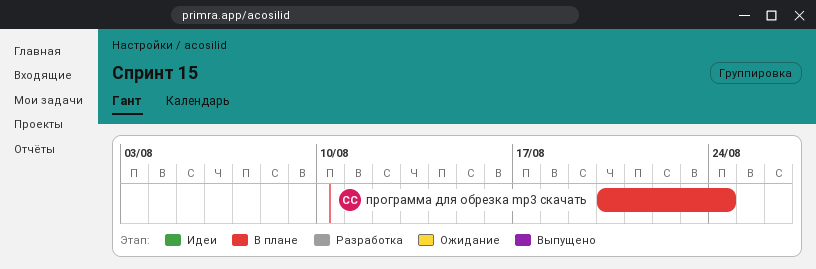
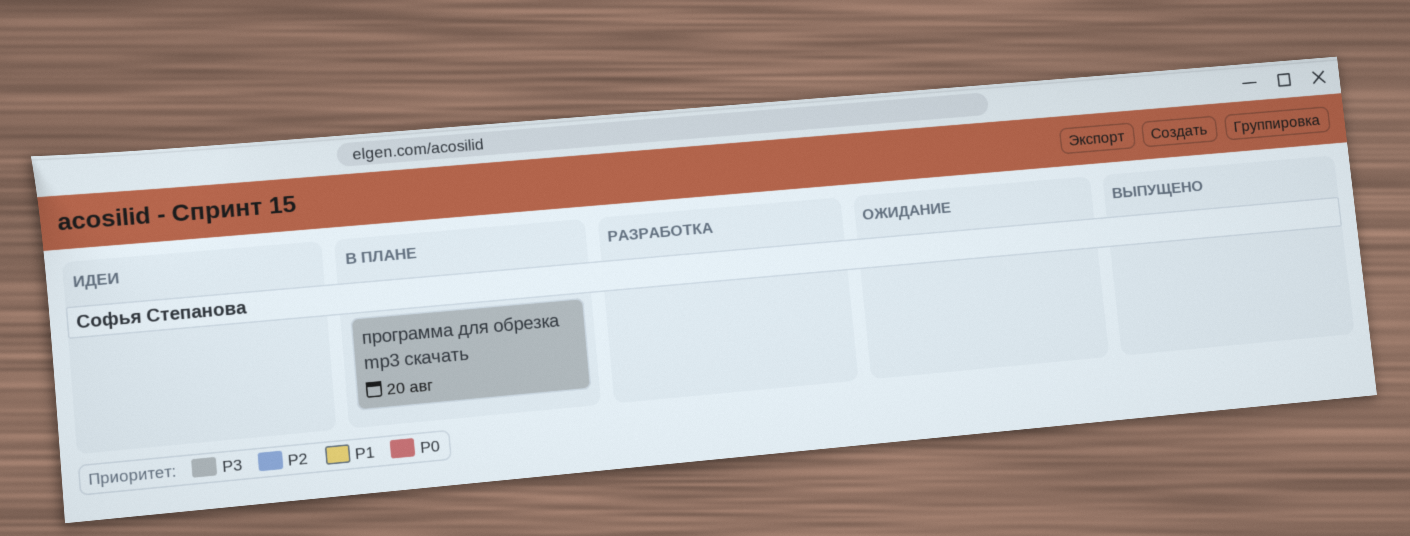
программа для обрезка mp3 скачать, due: Aug 24 -> Aug 20

